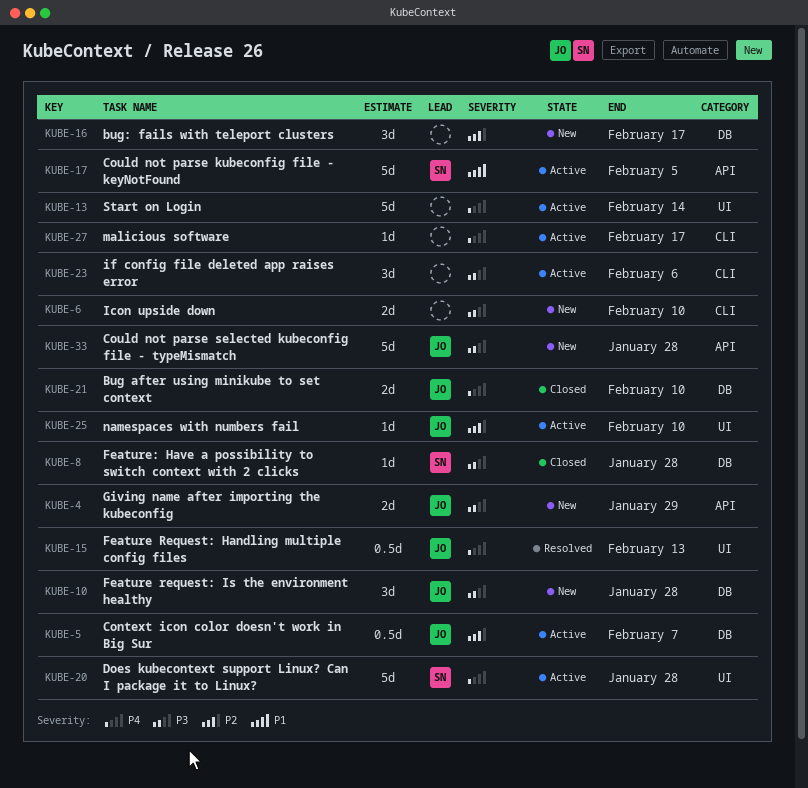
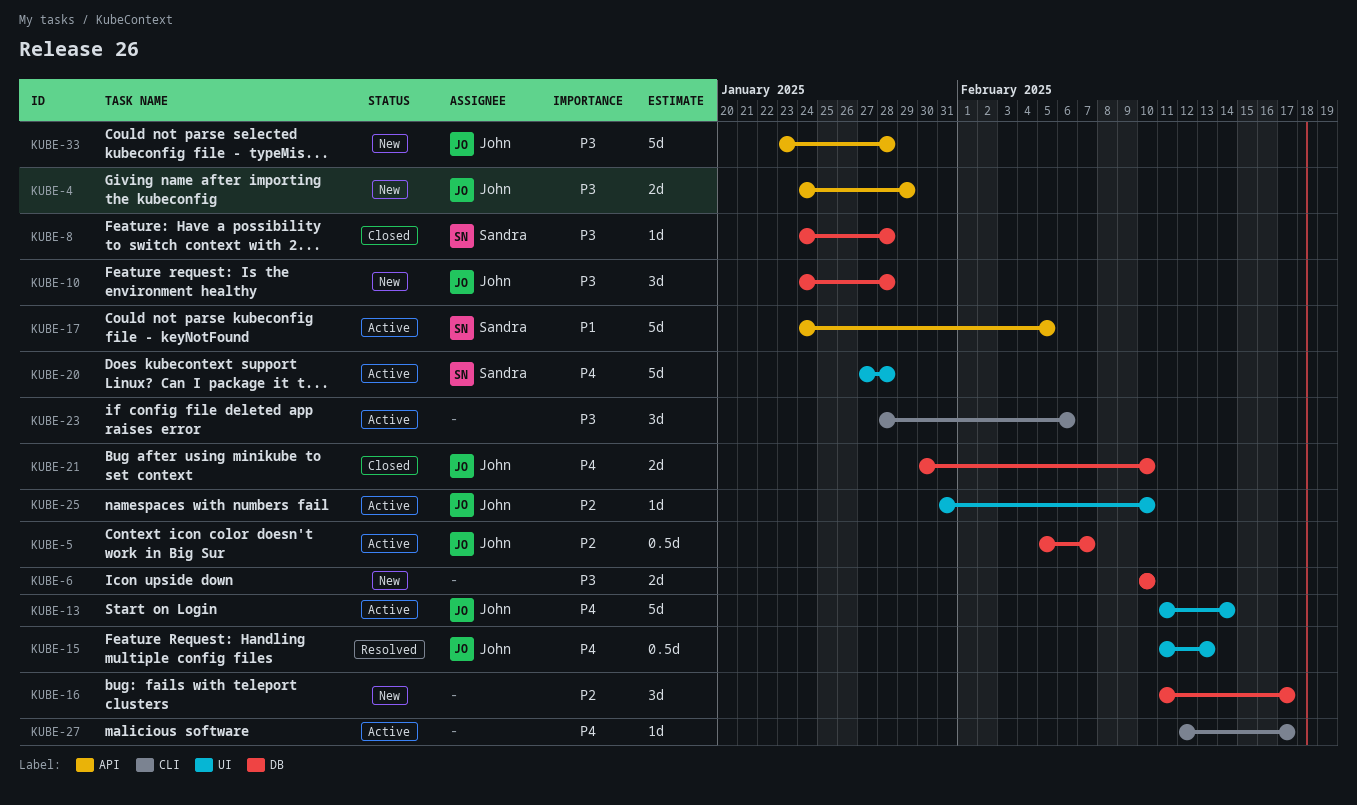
KUBE-6, label: CLI -> DB
KUBE-13, owner: none -> John

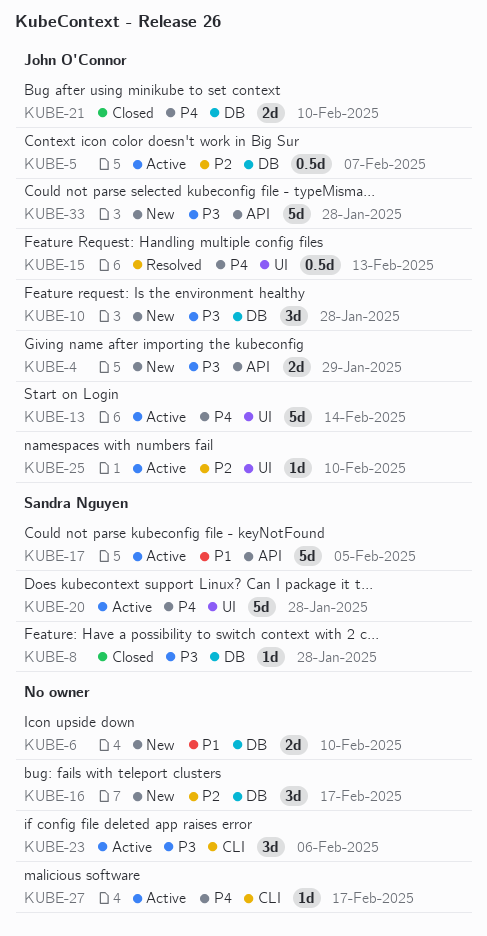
KUBE-6, priority: P3 -> P1

